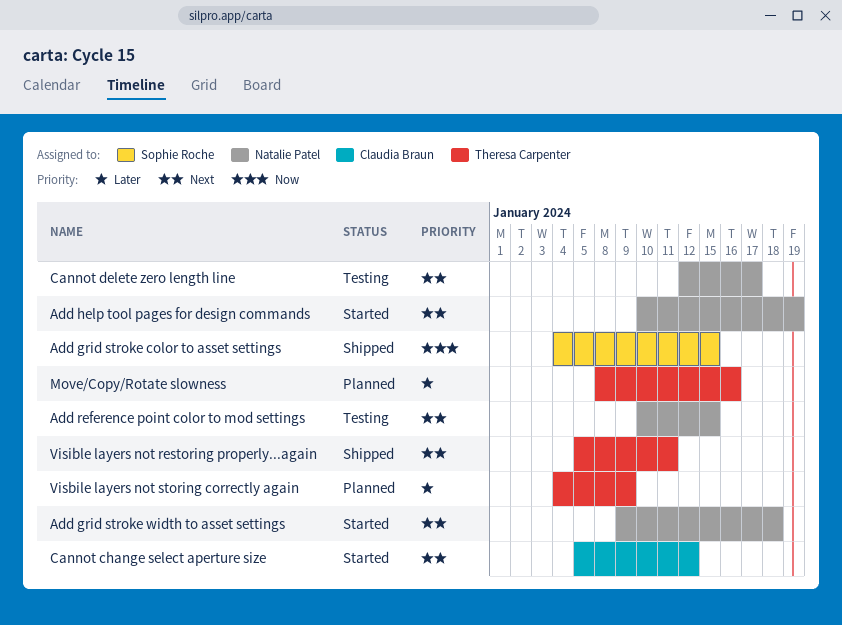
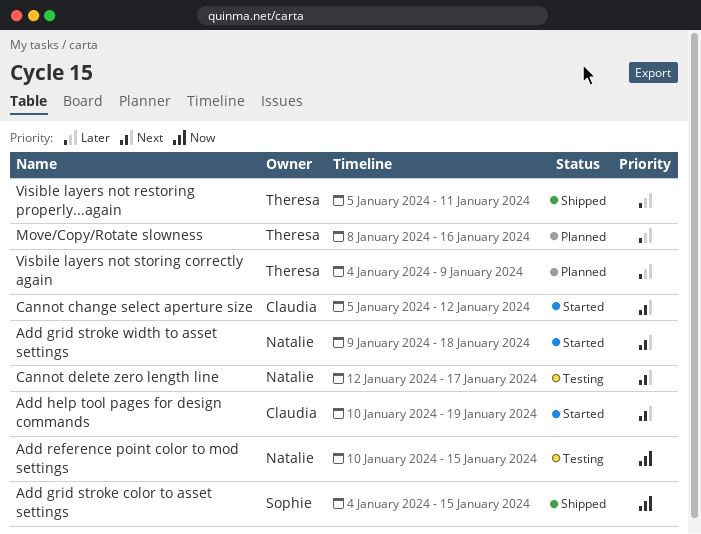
Add help tool pages for design commands, owner: Natalie Patel -> Claudia Braun
Add reference point color to mod settings, priority: Next -> Now
Visible layers not restoring properly...again, priority: Next -> Later

